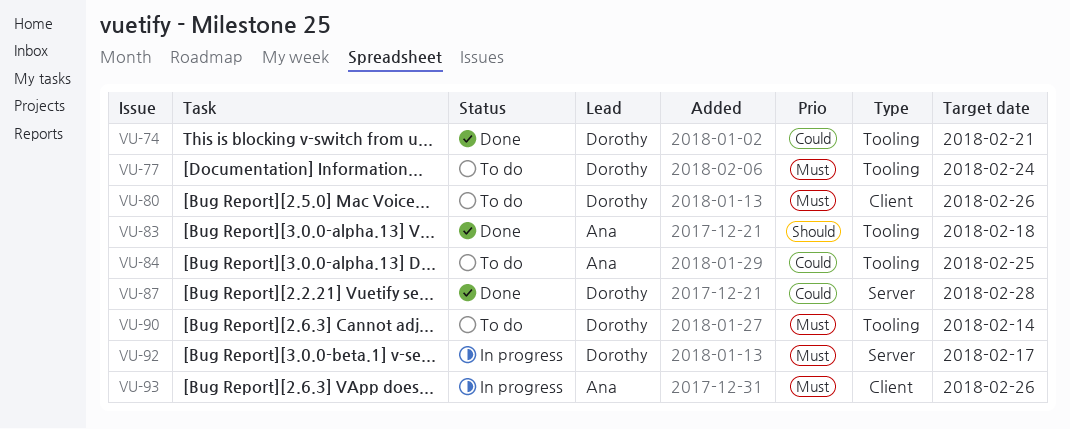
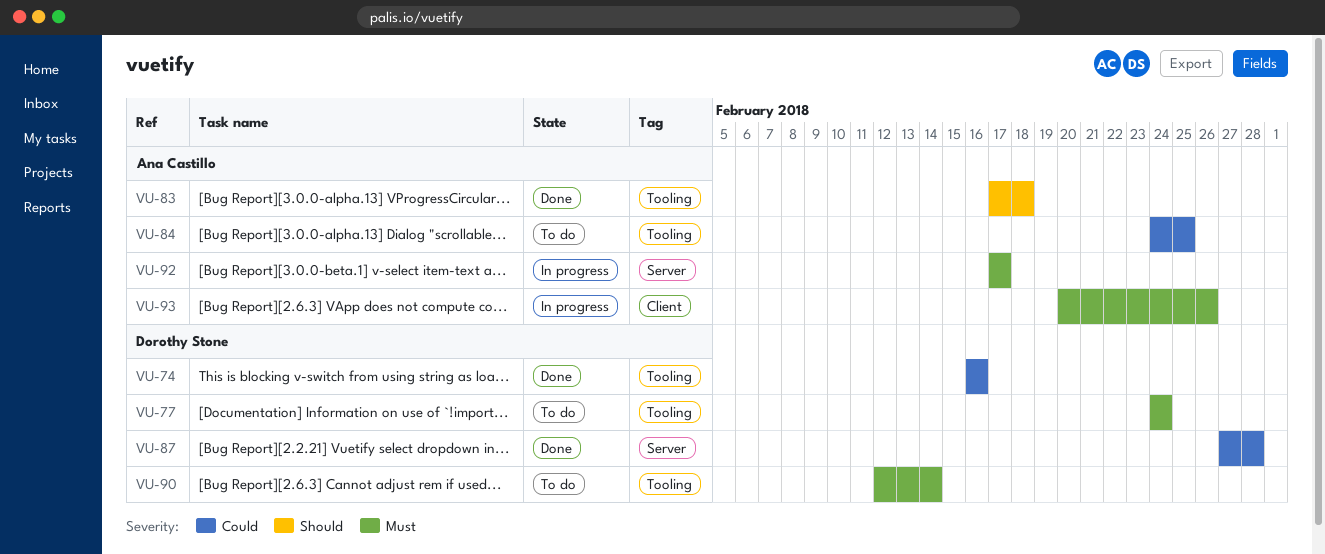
VU-74, due: Feb 21 -> Feb 16
VU-80: present -> none
VU-92, owner: Dorothy Stone -> Ana Castillo

